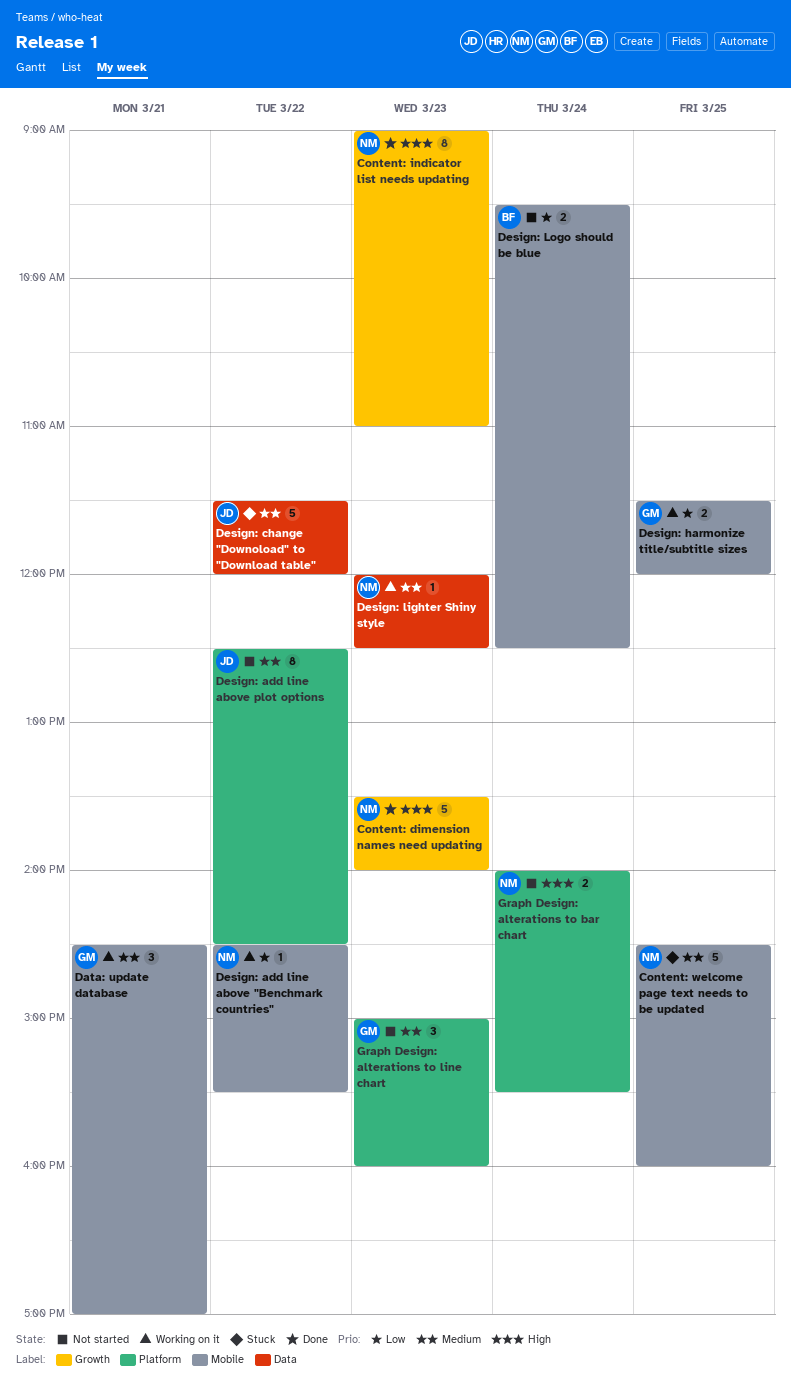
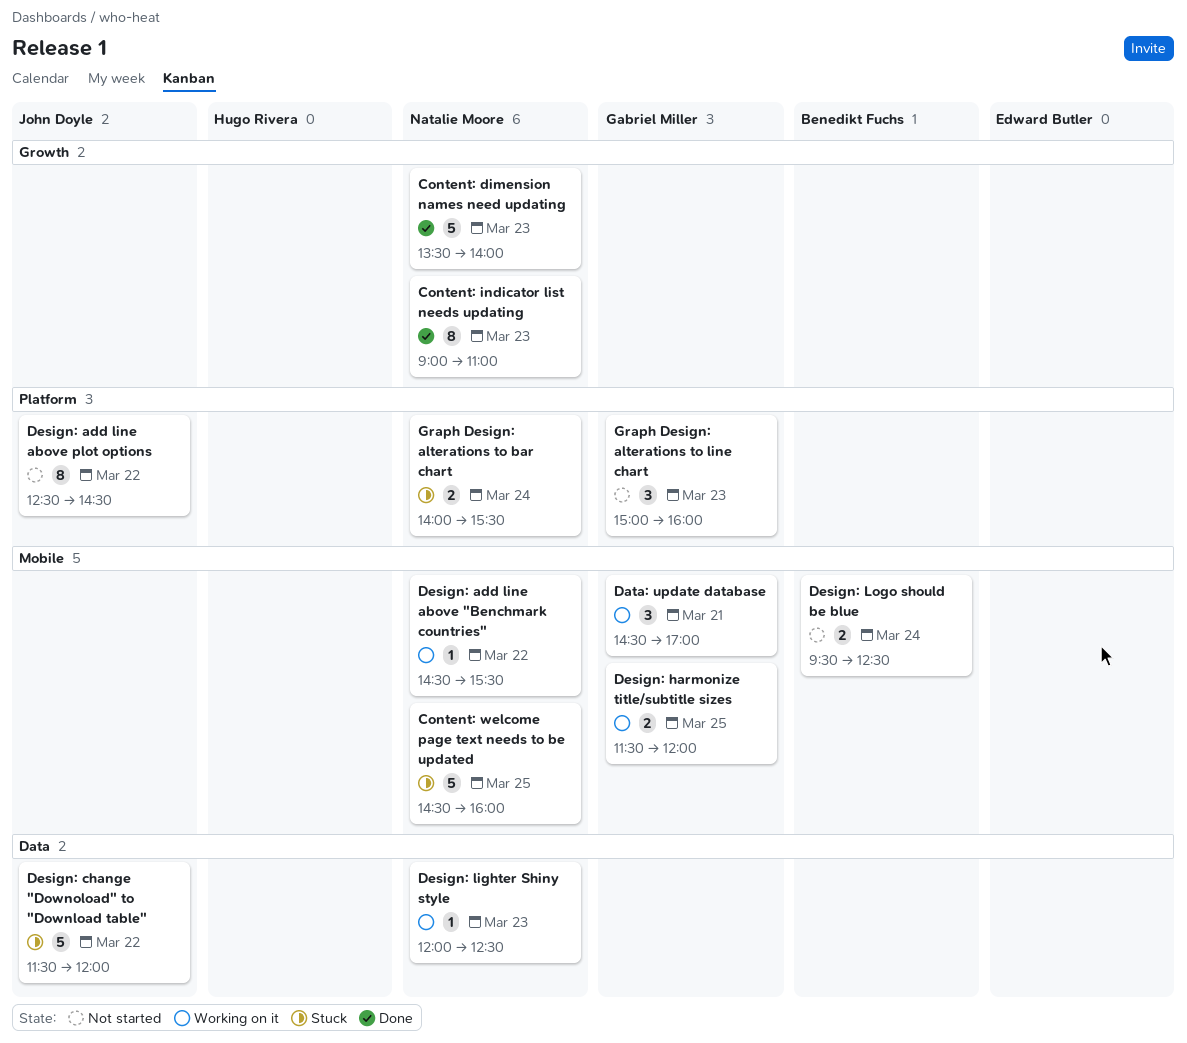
Graph Design: alterations to bar chart, status: Not started -> Stuck

